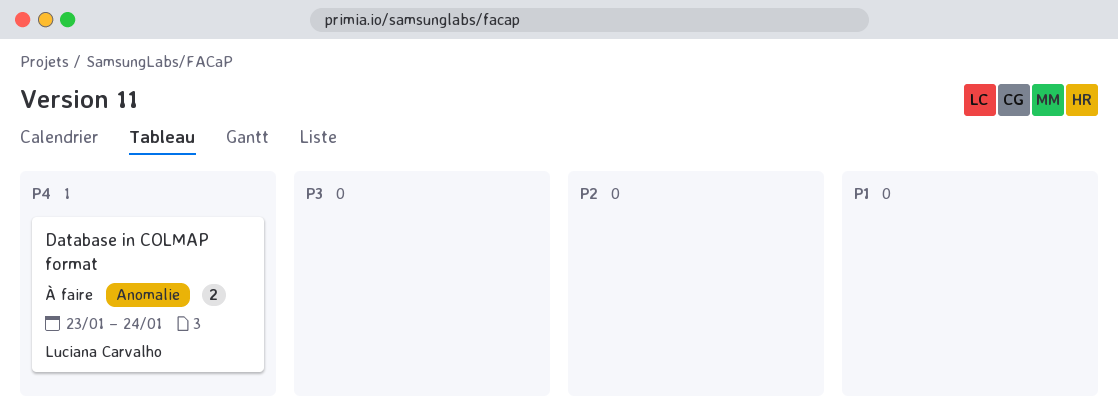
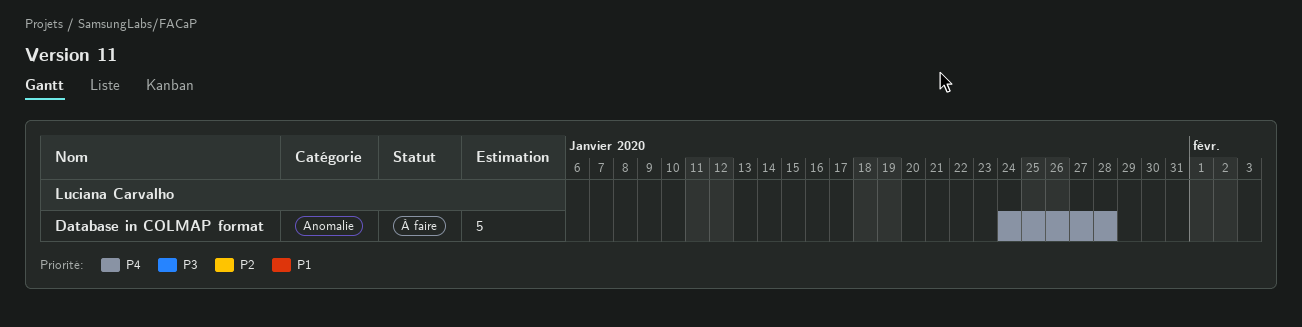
Database in COLMAP format, estimate: 2 -> 5
Database in COLMAP format, start: Jan 23 -> Jan 24
Database in COLMAP format, due: Jan 24 -> Jan 28

